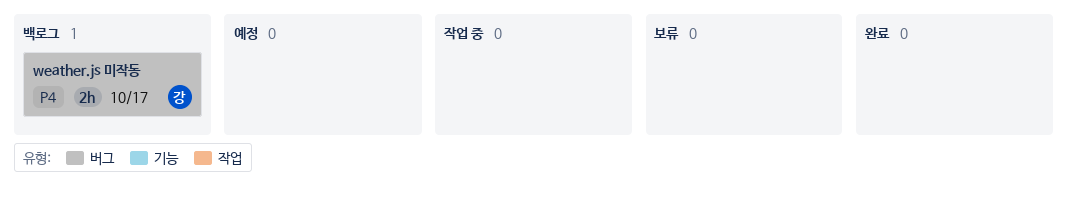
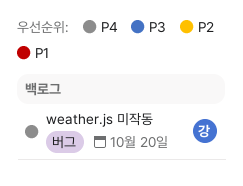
weather.js 미작동, due: Oct 17 -> Oct 20

